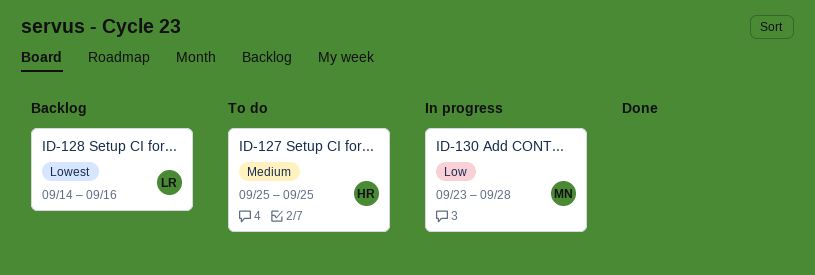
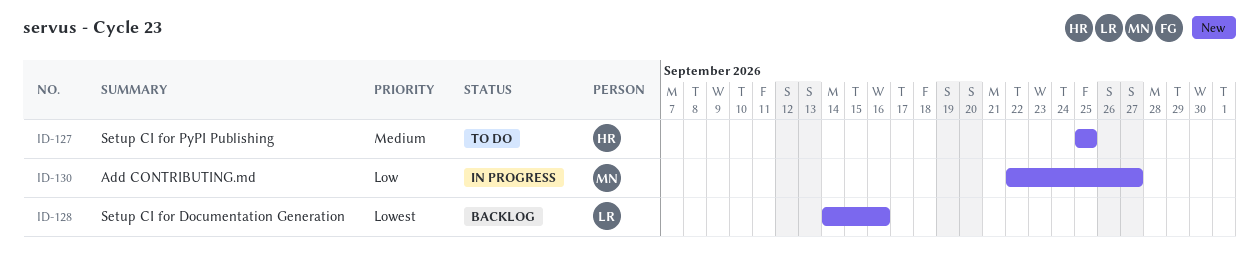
ID-130, start: Sep 23 -> Sep 22
ID-130, due: Sep 28 -> Sep 27

